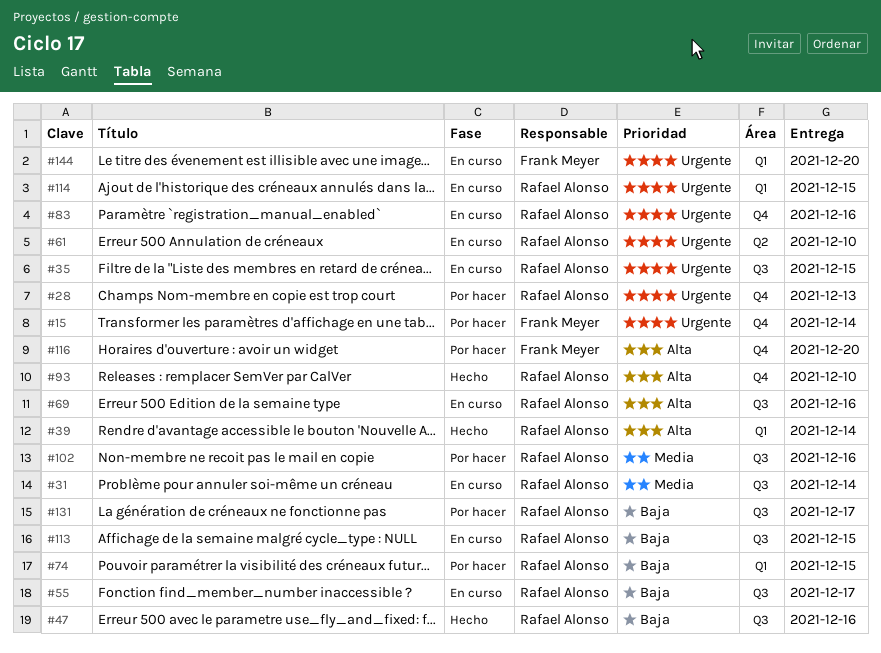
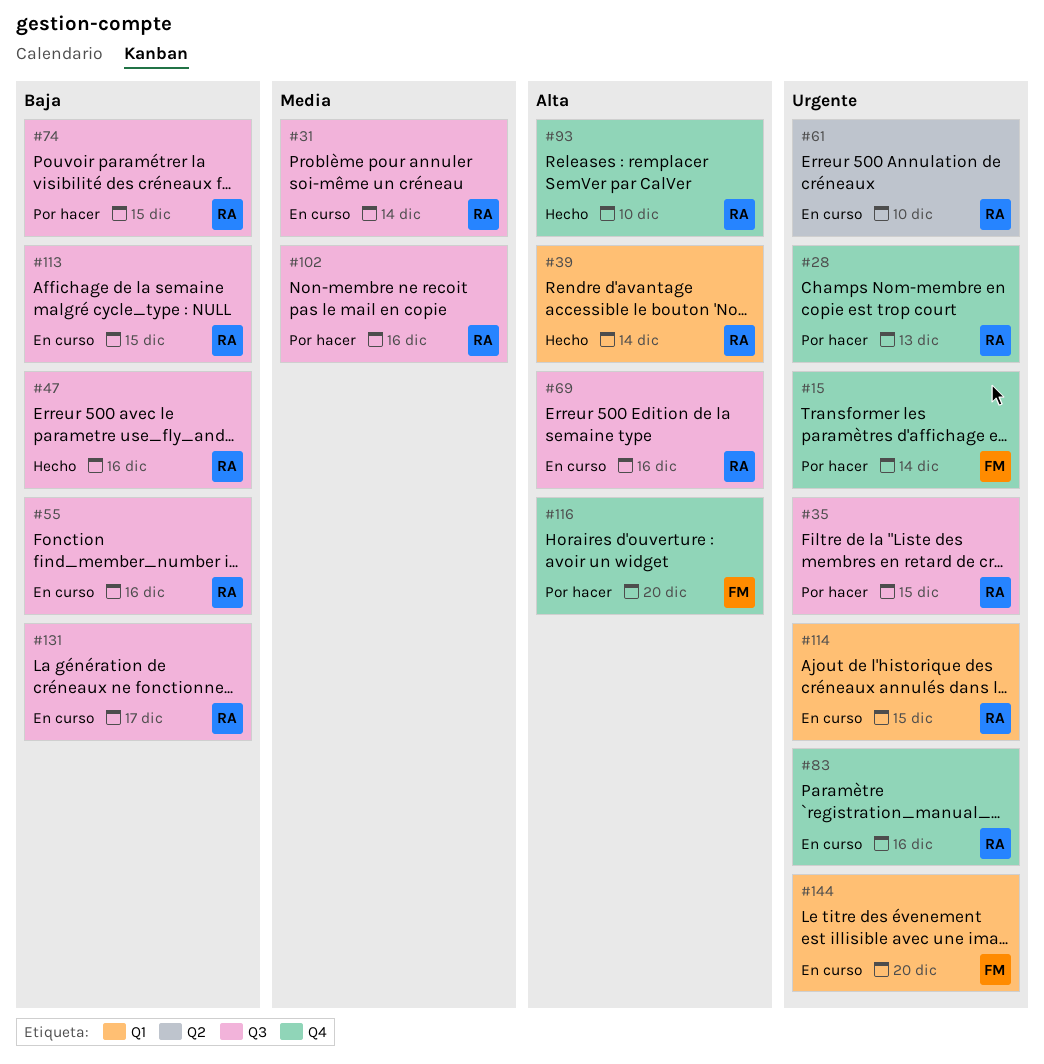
#35, status: En curso -> Por hacer
#55, due: Dec 17 -> Dec 16
#74, label: Q1 -> Q3
#131, status: Por hacer -> En curso

